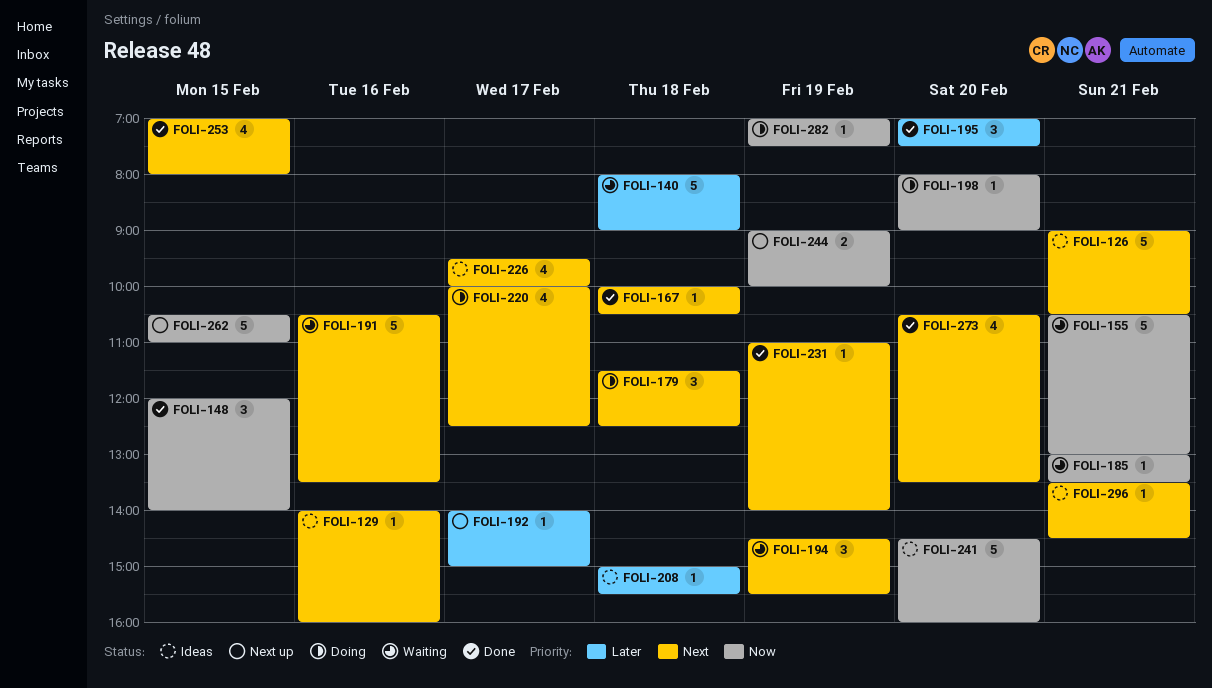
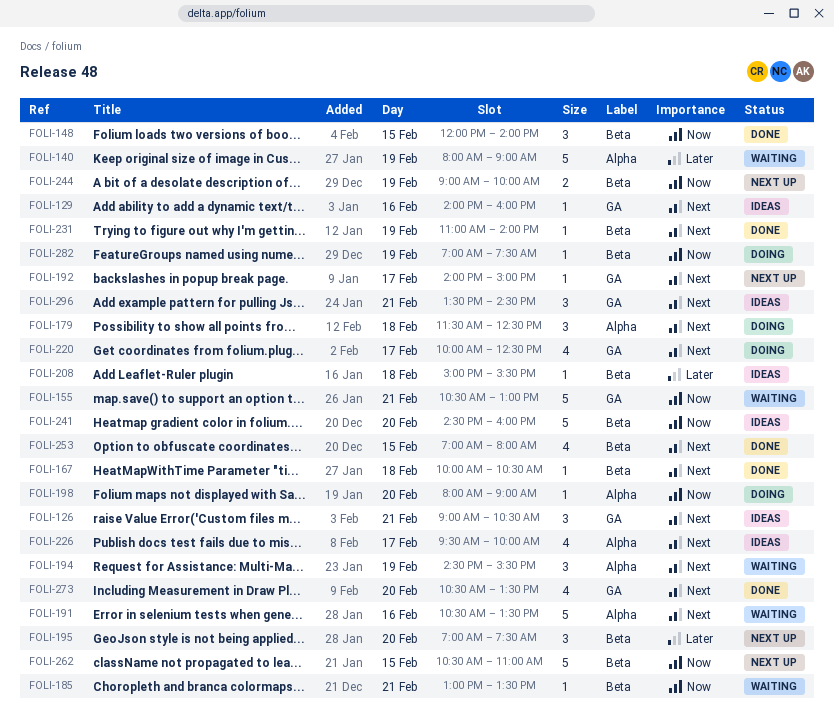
FOLI-126, estimate: 5 -> 3
FOLI-140, day: Feb 18 -> Feb 19
FOLI-192, priority: Later -> Next
FOLI-195, status: Done -> Next up
FOLI-296, estimate: 1 -> 3

